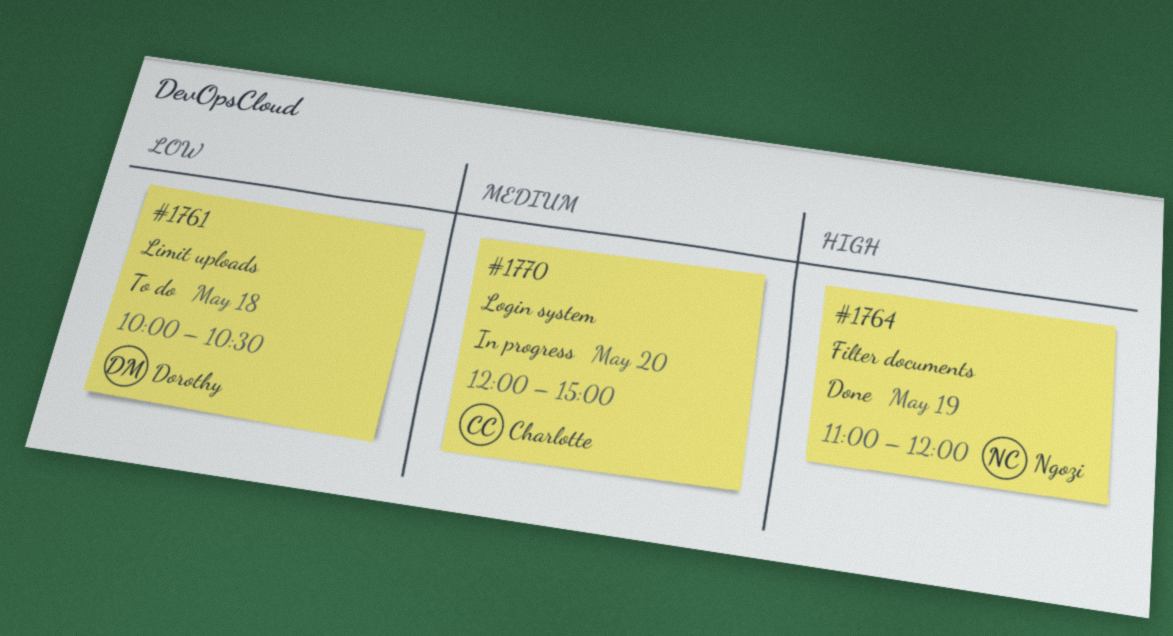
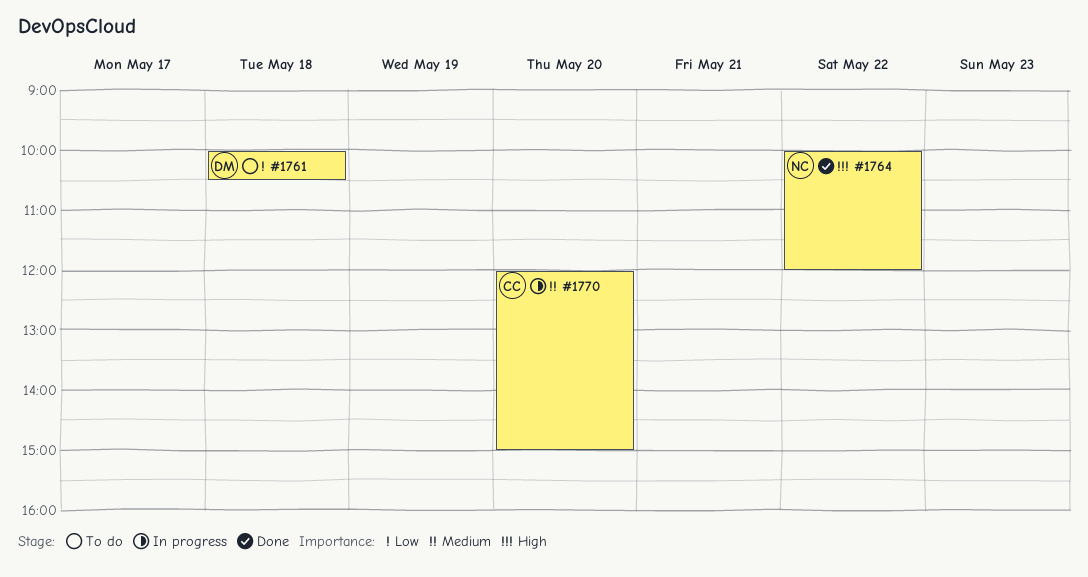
#1764, day: May 19 -> May 22
#1764, begins: 11:00 -> 10:00

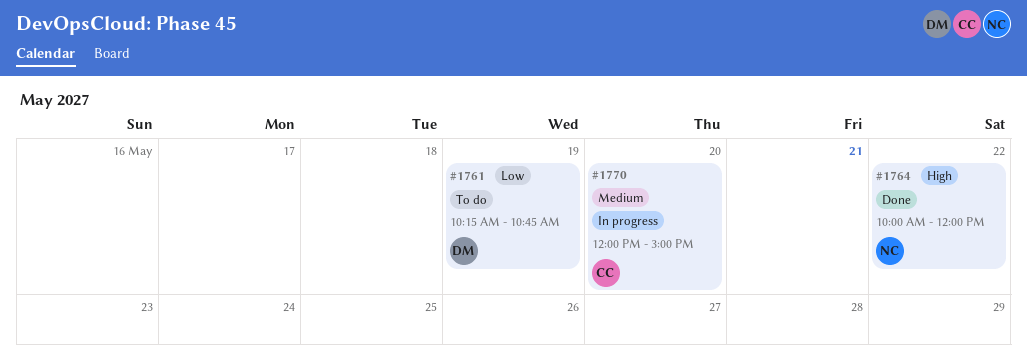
#1761, day: May 18 -> May 19
#1761, begins: 10:00 -> 10:15
#1761, ends: 10:30 -> 10:45

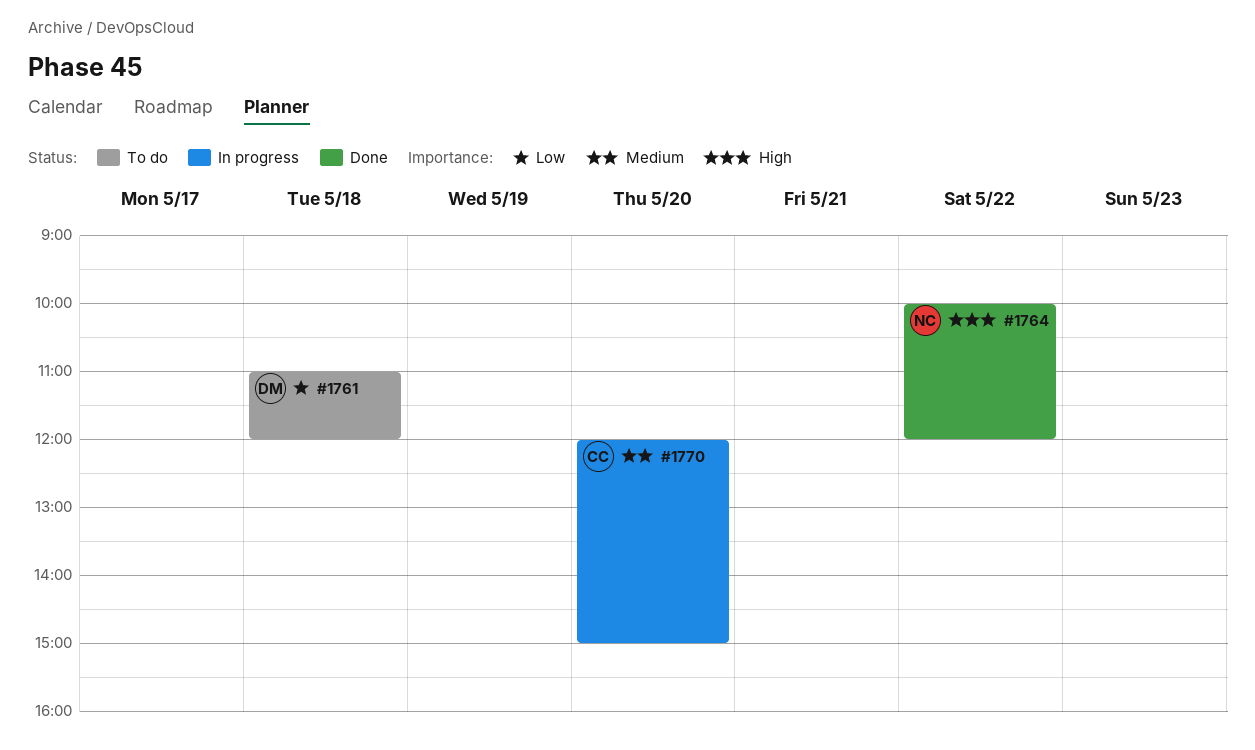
#1761, day: May 19 -> May 18
#1761, begins: 10:15 -> 11:00
#1761, ends: 10:45 -> 12:00

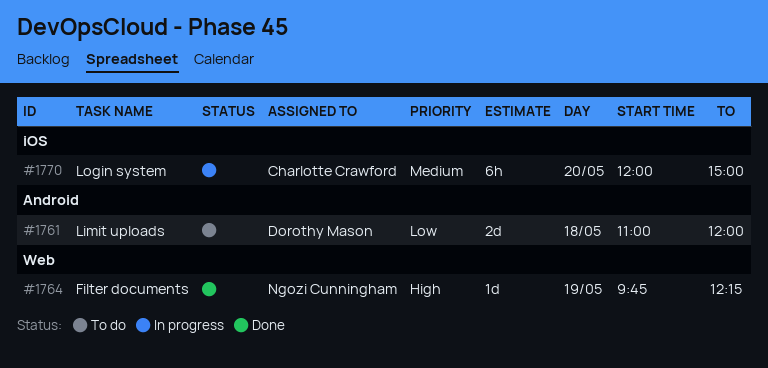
#1764, day: May 22 -> May 19
#1764, begins: 10:00 -> 09:45
#1764, ends: 12:00 -> 12:15

